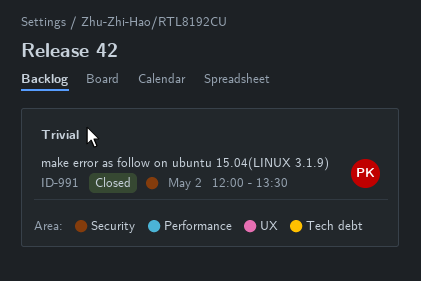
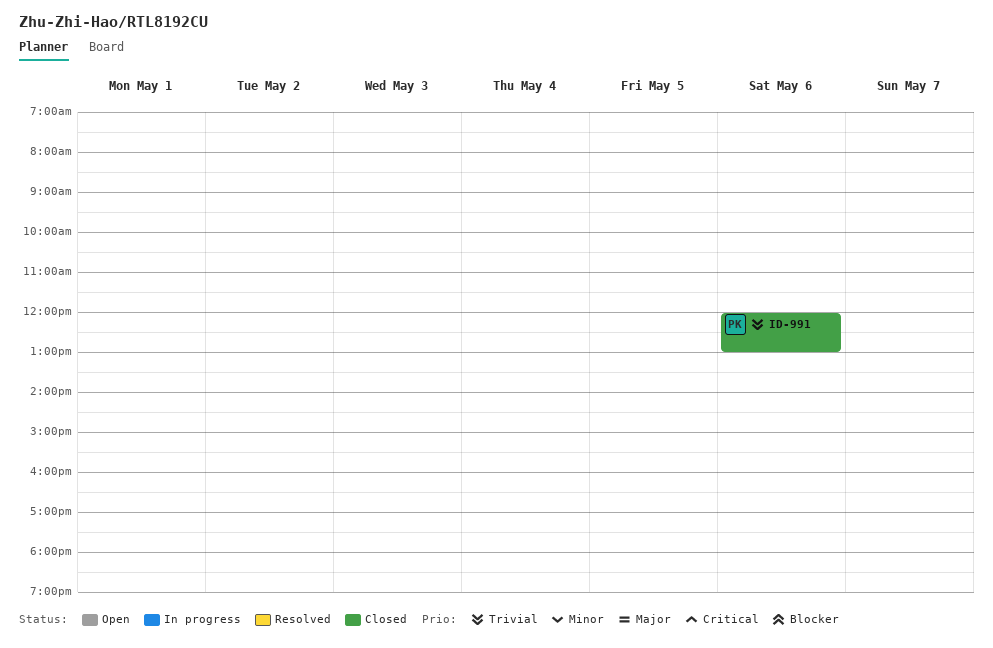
ID-991, day: May 2 -> May 6
ID-991, ends: 13:30 -> 13:00

